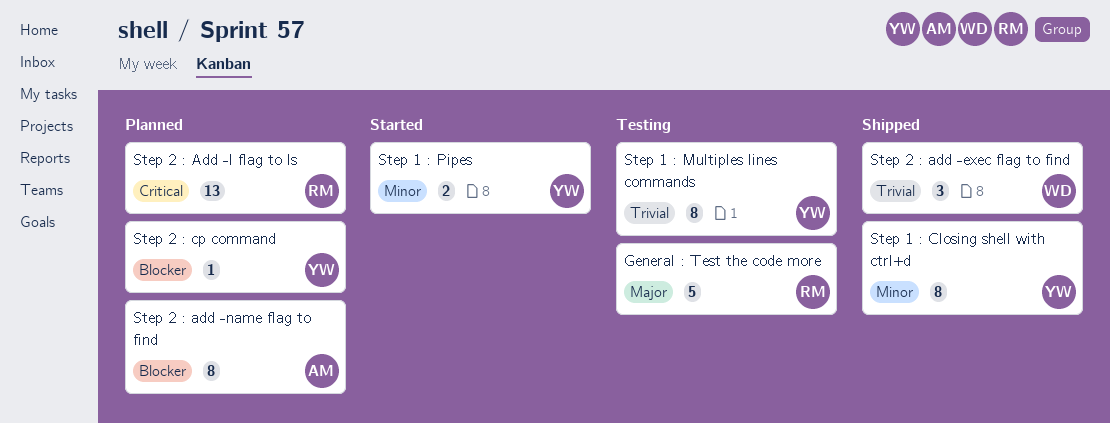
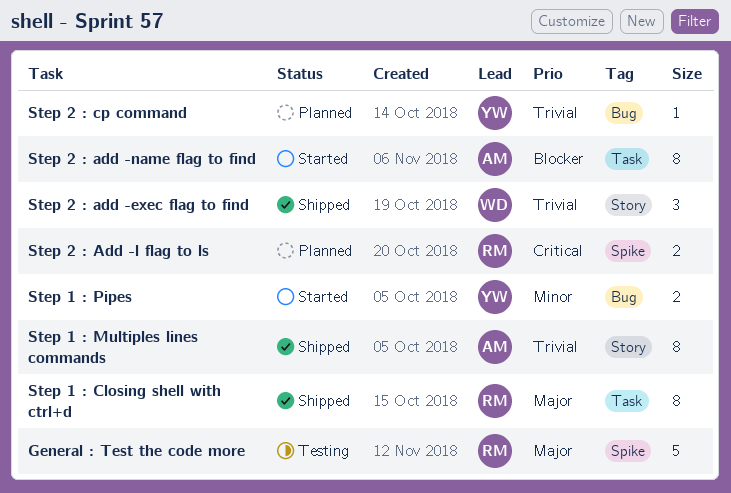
Step 1 : Closing shell with ctrl+d, owner: YW -> RM
Step 1 : Closing shell with ctrl+d, priority: Minor -> Major
Step 1 : Multiples lines commands, status: Testing -> Shipped
Step 1 : Multiples lines commands, owner: YW -> AM
Step 2 : Add -l flag to ls, estimate: 13 -> 2
Step 2 : add -name flag to find, status: Planned -> Started
Step 2 : cp command, priority: Blocker -> Trivial

